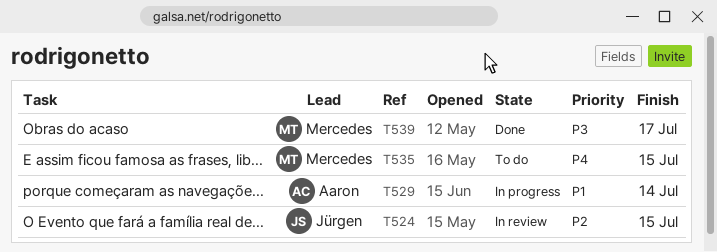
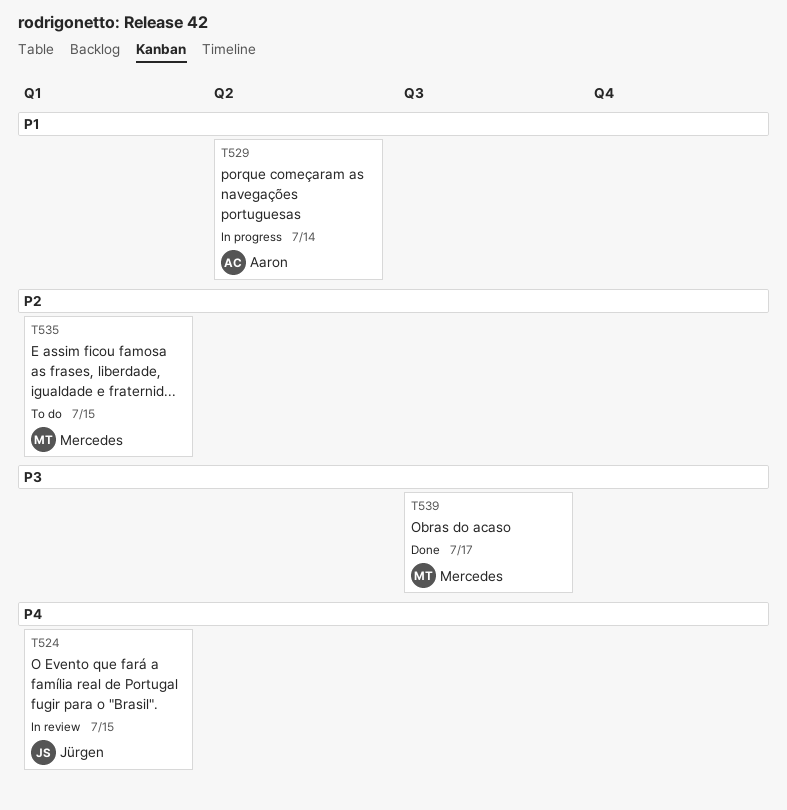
T524, priority: P2 -> P4
T535, priority: P4 -> P2

